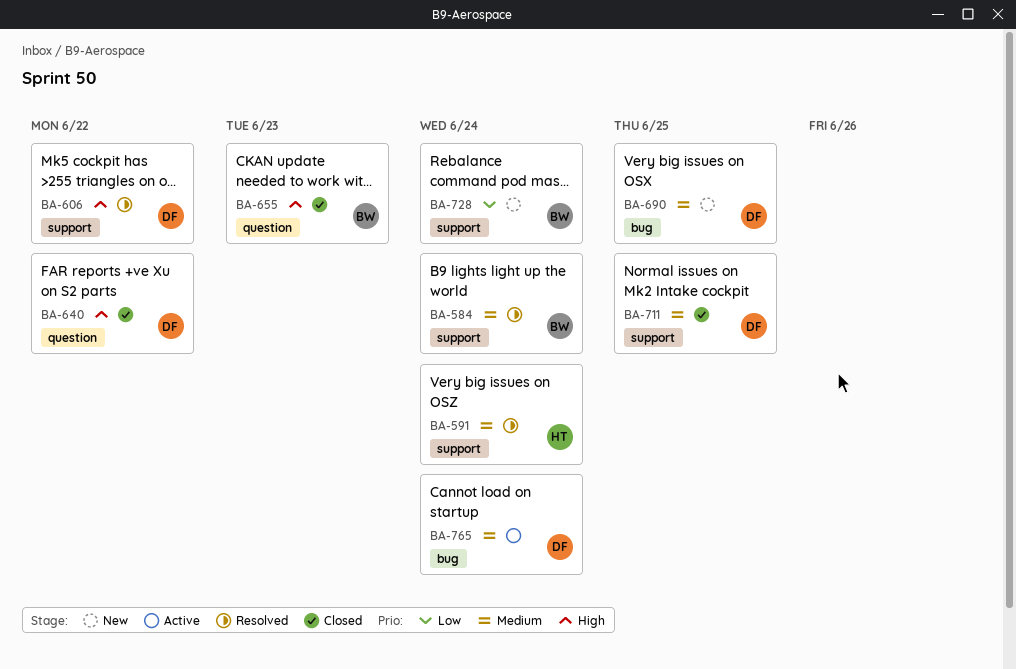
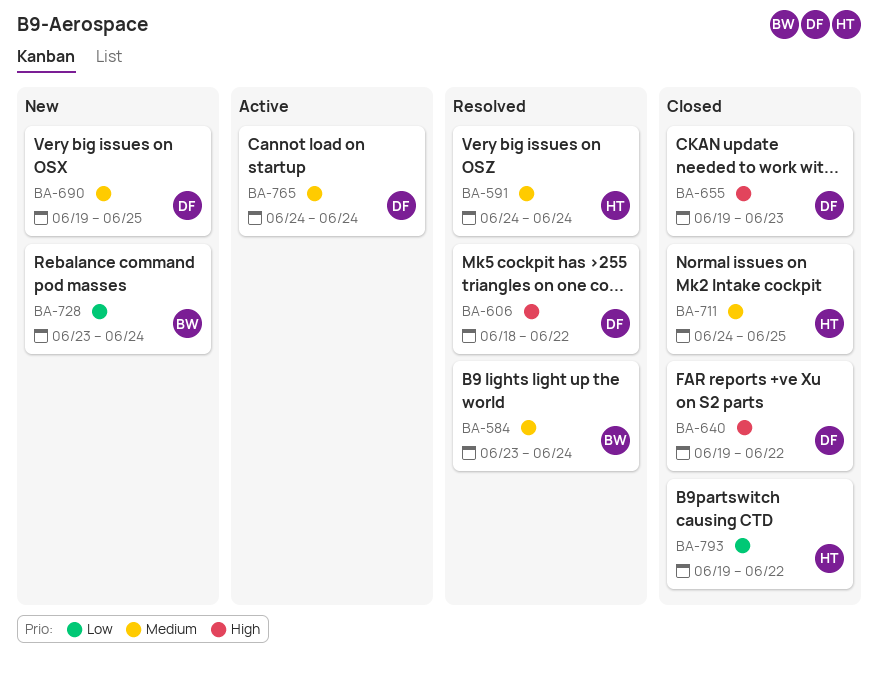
BA-655, owner: BW -> DF
BA-711, owner: DF -> HT
BA-793: none -> present

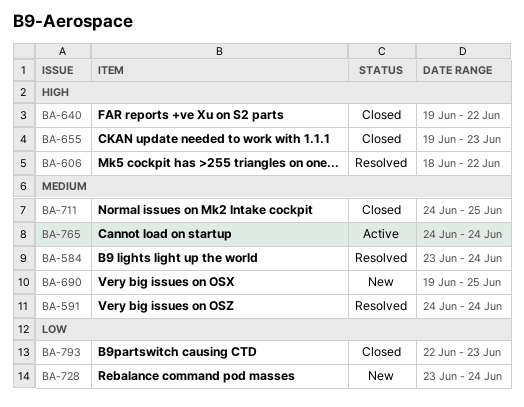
BA-793, start: Jun 19 -> Jun 22
BA-793, due: Jun 22 -> Jun 23

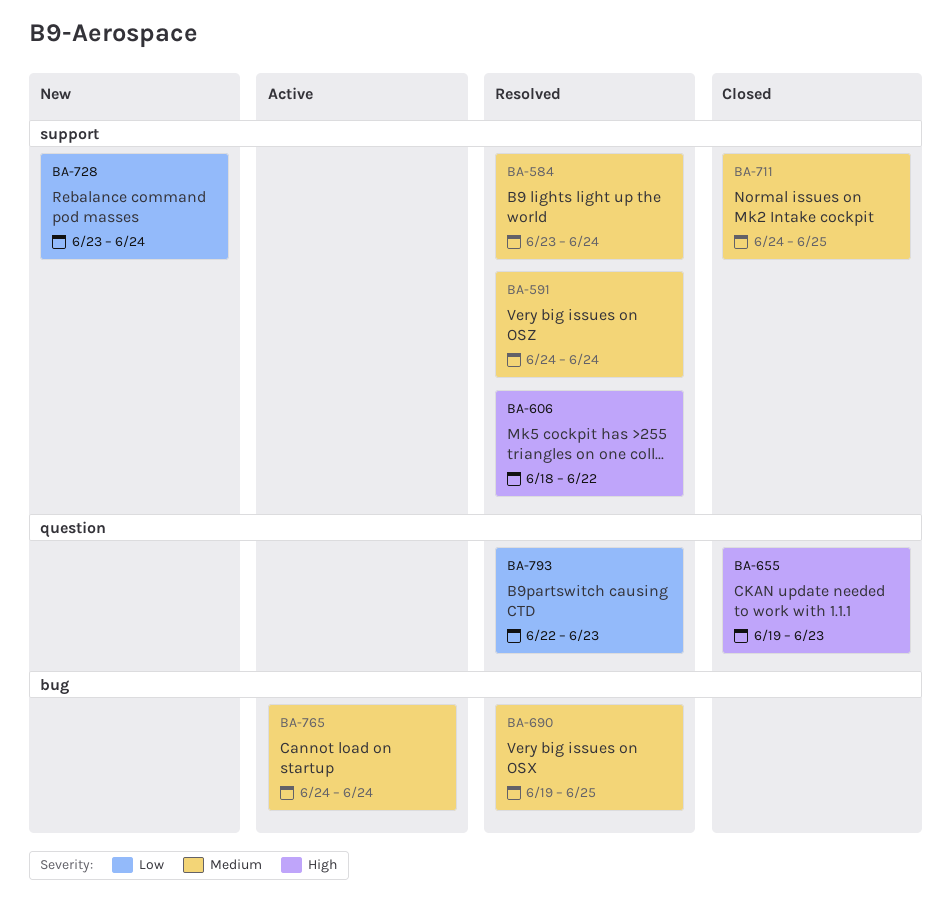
BA-640: present -> none
BA-690, status: New -> Resolved
BA-793, status: Closed -> Resolved

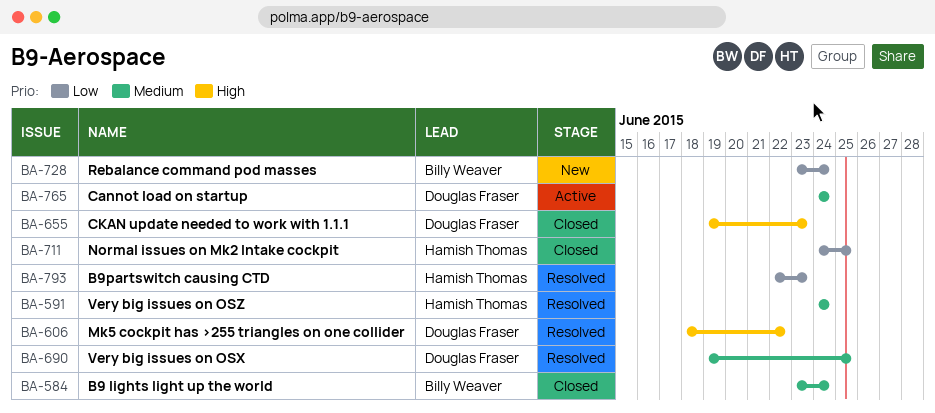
BA-584, status: Resolved -> Closed
BA-711, priority: Medium -> Low

